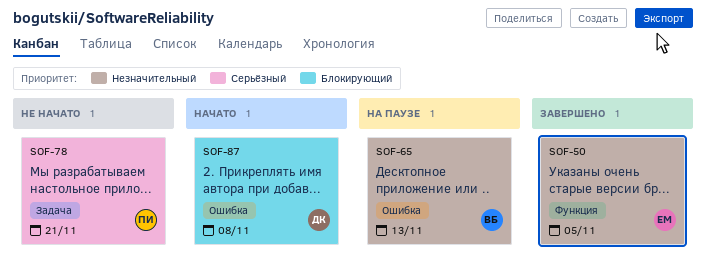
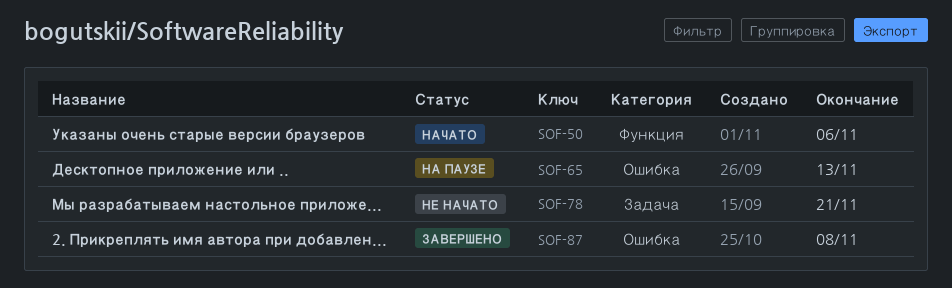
SOF-50, status: Завершено -> Начато
SOF-50, due: Nov 5 -> Nov 6
SOF-87, status: Начато -> Завершено

